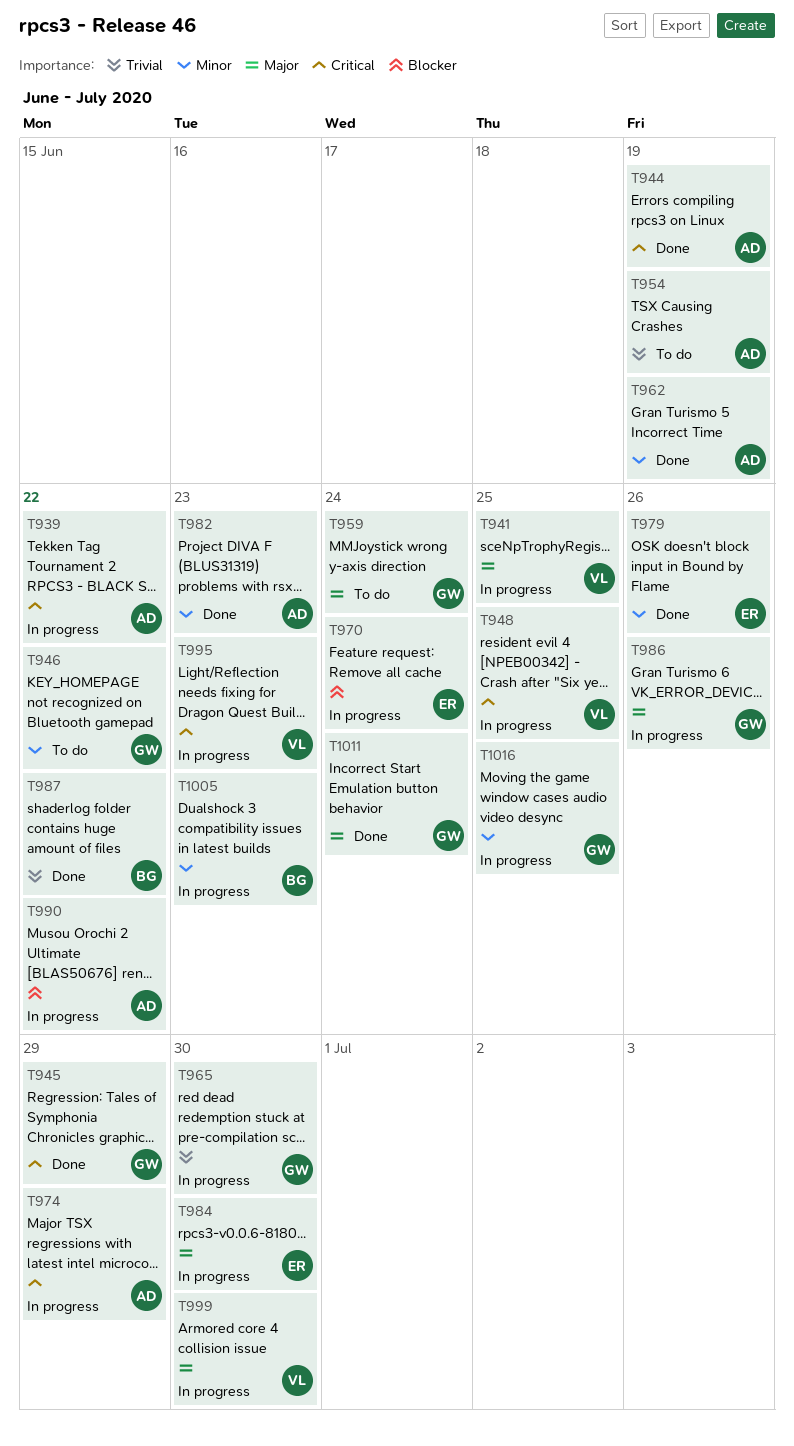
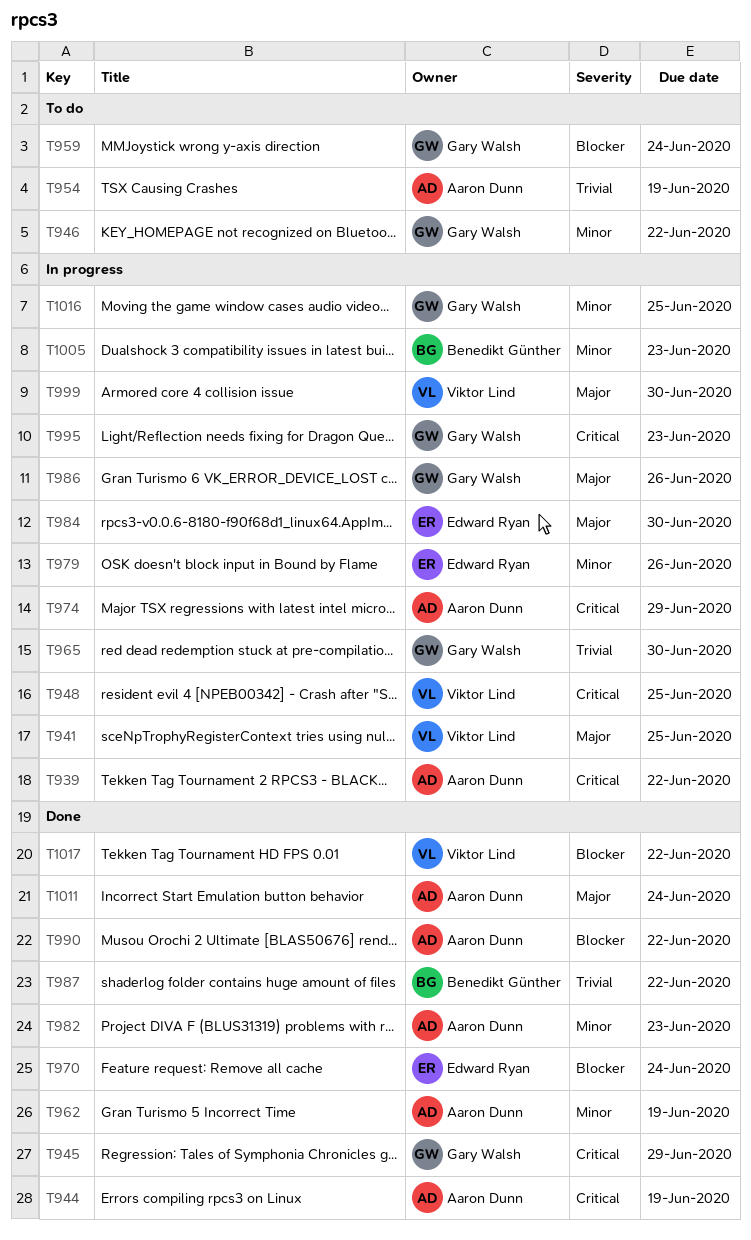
T959, priority: Major -> Blocker
T970, status: In progress -> Done
T979, status: Done -> In progress
T990, status: In progress -> Done
T995, owner: Viktor Lind -> Gary Walsh
T1011, owner: Gary Walsh -> Aaron Dunn
T1017: none -> present

